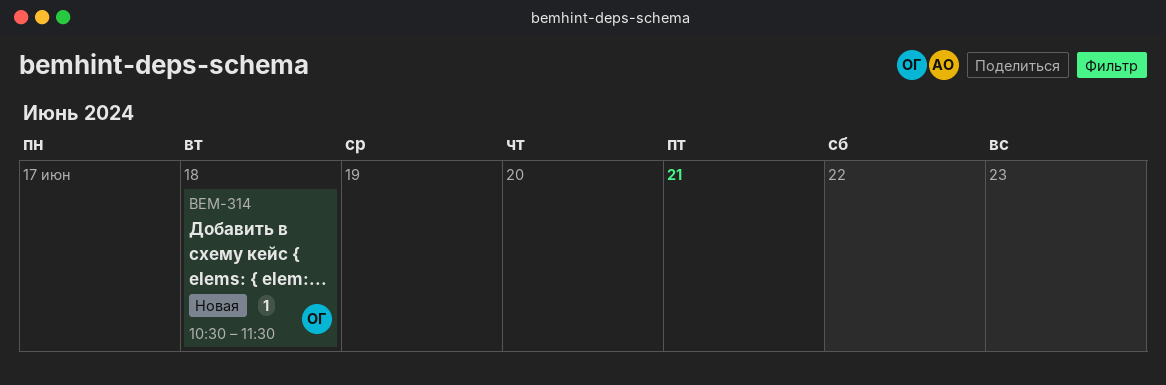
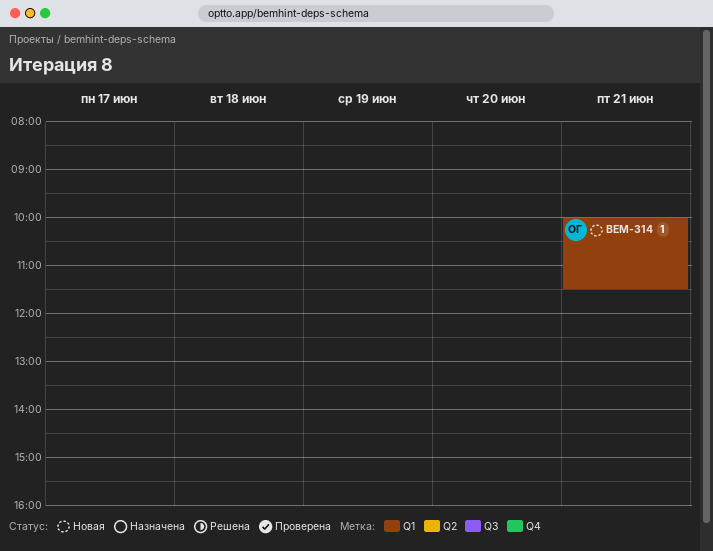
BEM-314, day: Jun 18 -> Jun 21
BEM-314, begins: 10:30 -> 10:00

